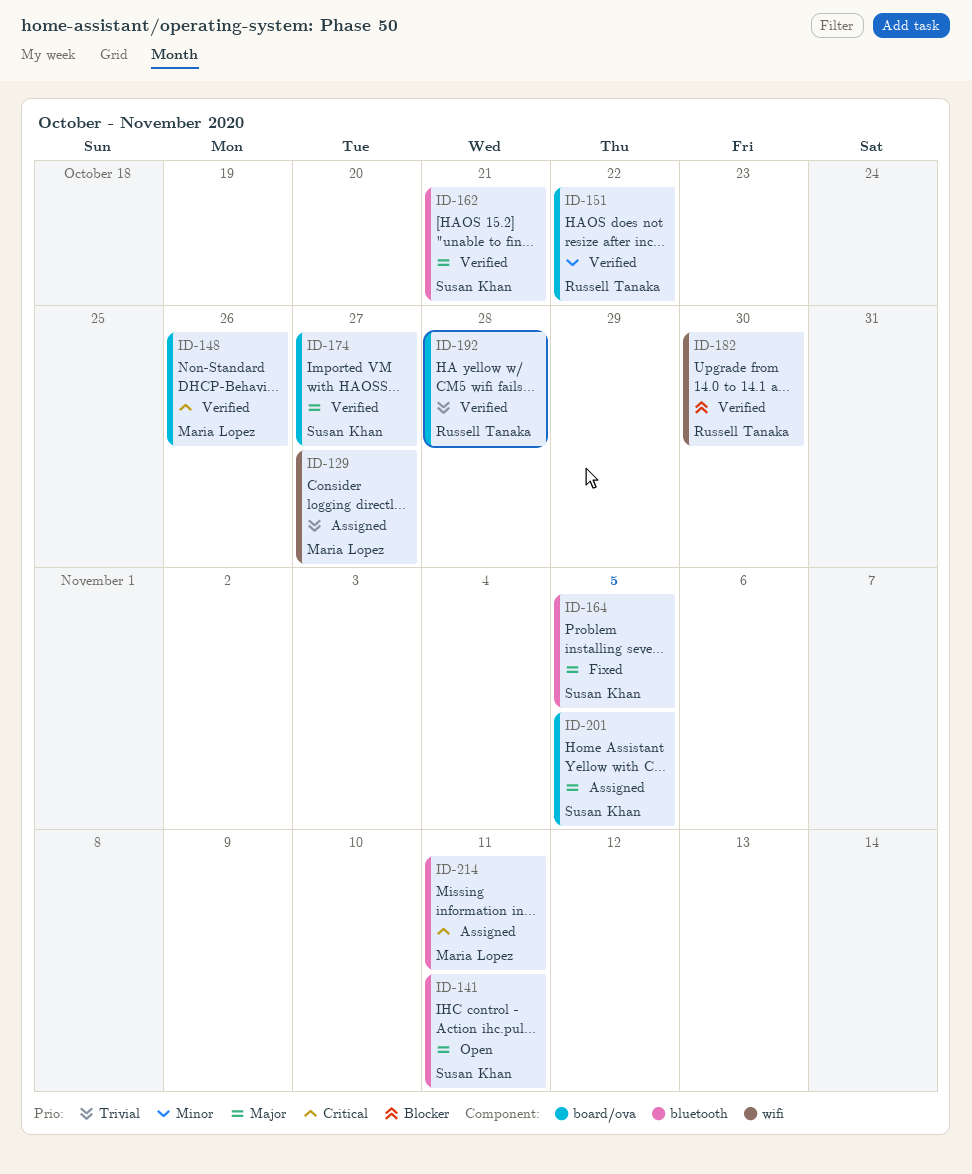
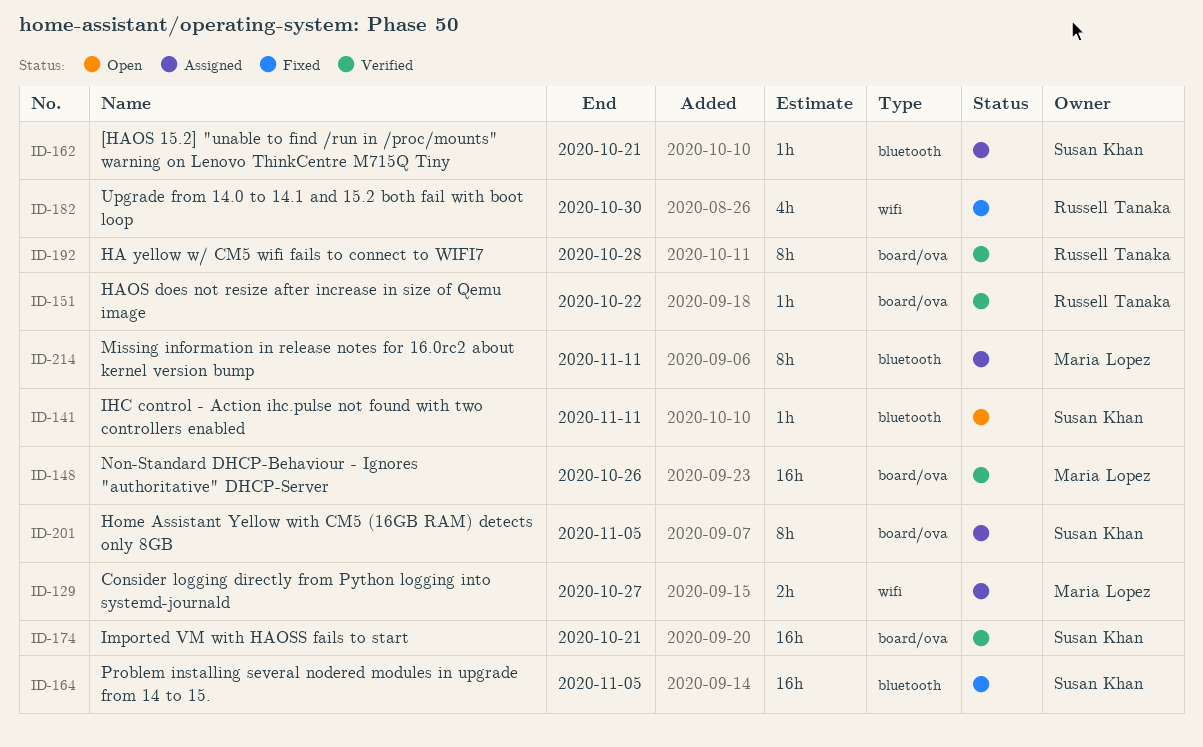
ID-162, status: Verified -> Assigned
ID-174, due: Oct 27 -> Oct 21
ID-182, status: Verified -> Fixed

